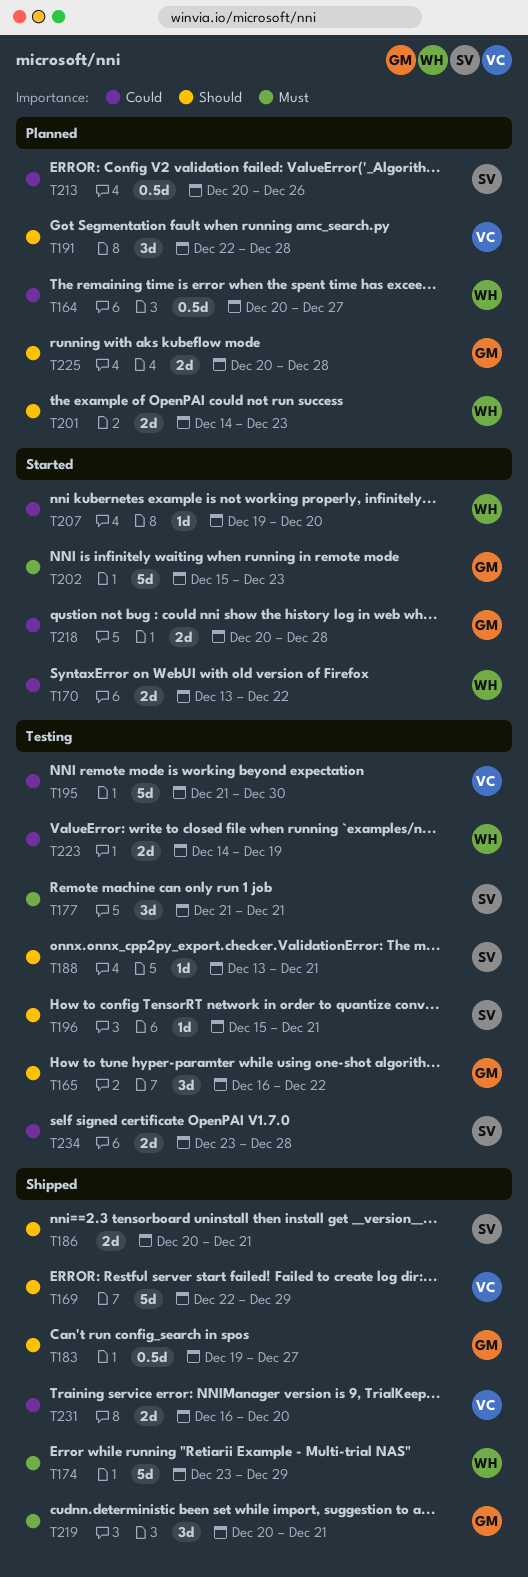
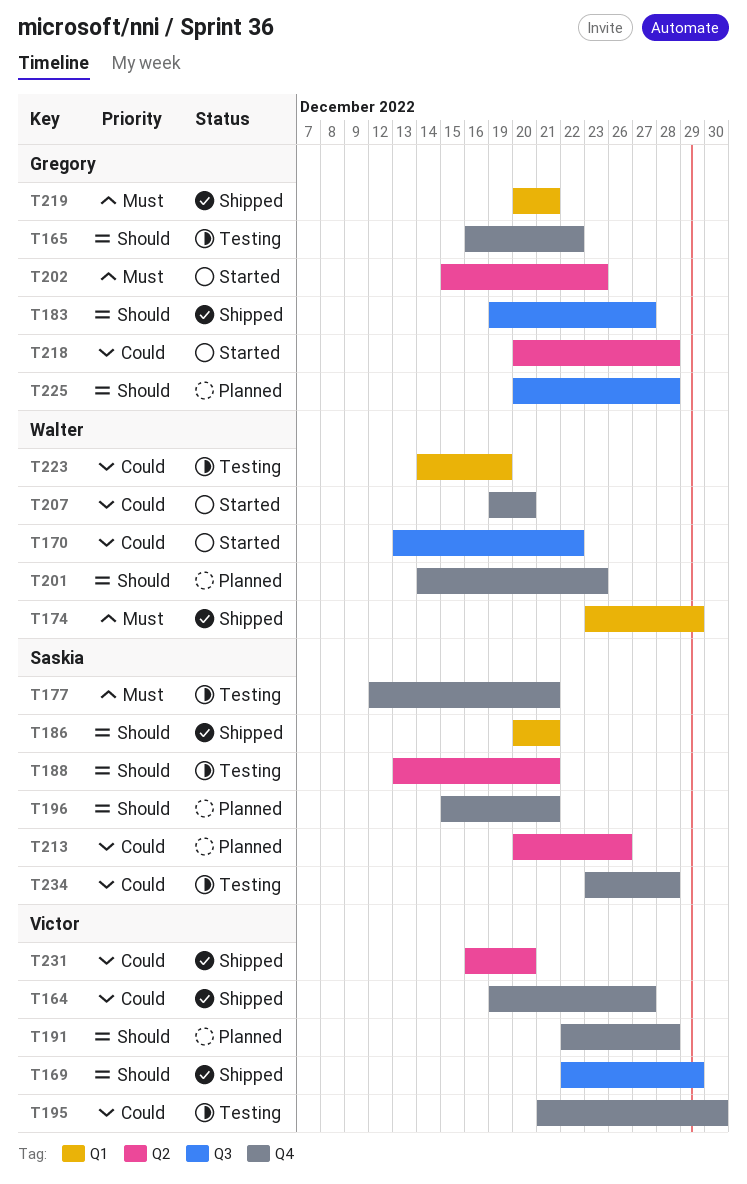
T164, status: Planned -> Shipped
T164, owner: Walter -> Victor
T164, start: Dec 20 -> Dec 19
T177, start: Dec 21 -> Dec 12
T196, status: Testing -> Planned

